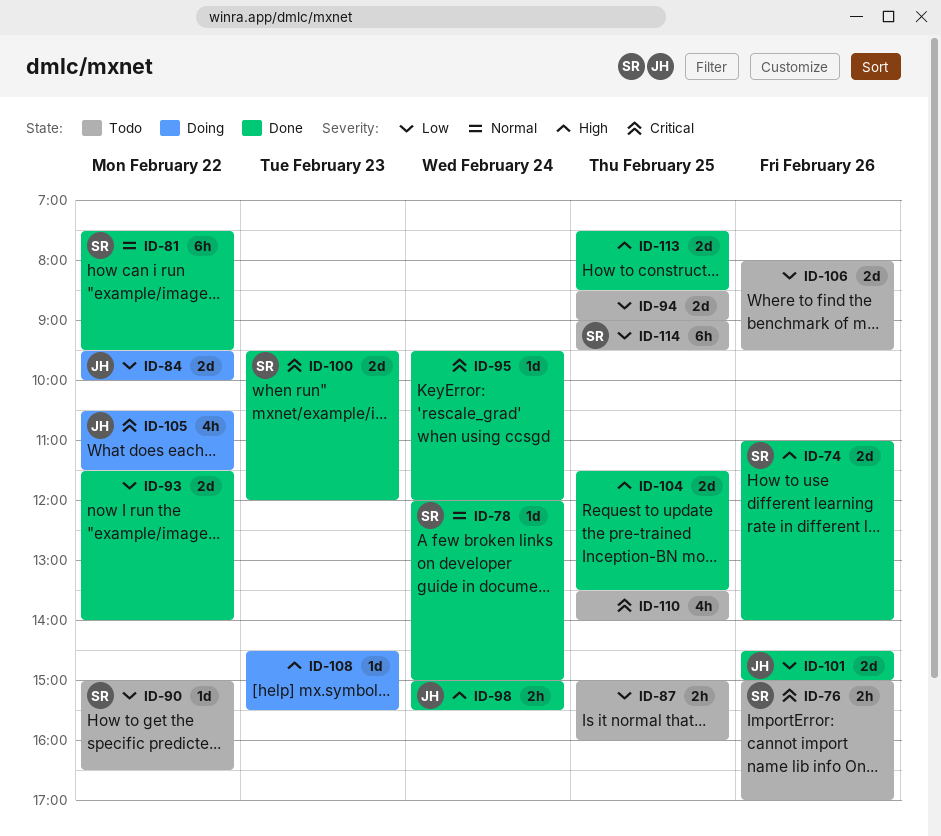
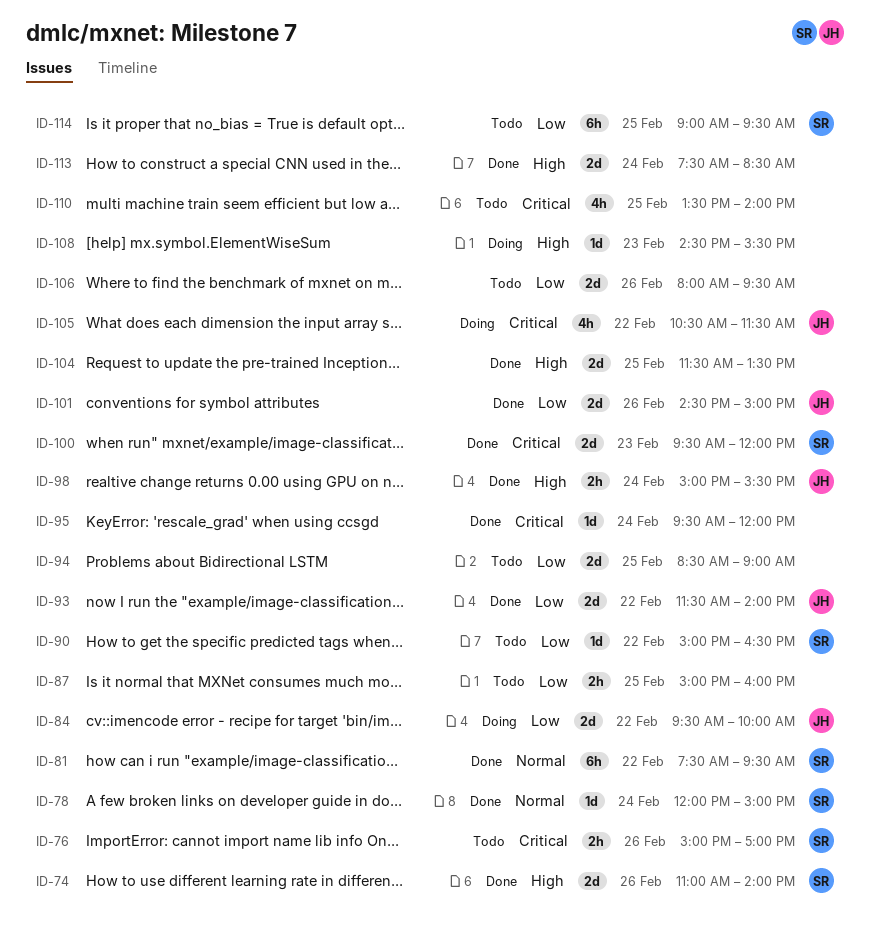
ID-93, owner: none -> JH
ID-113, day: Feb 25 -> Feb 24

